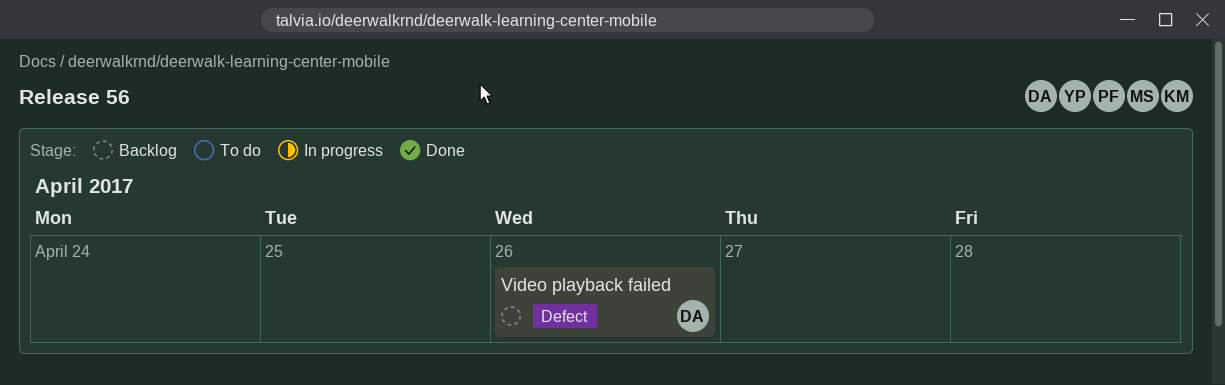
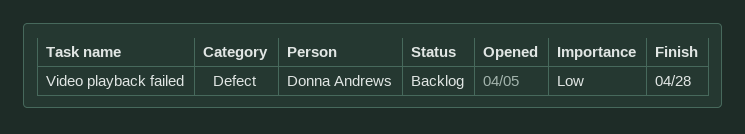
Video playback failed, due: Apr 26 -> Apr 28

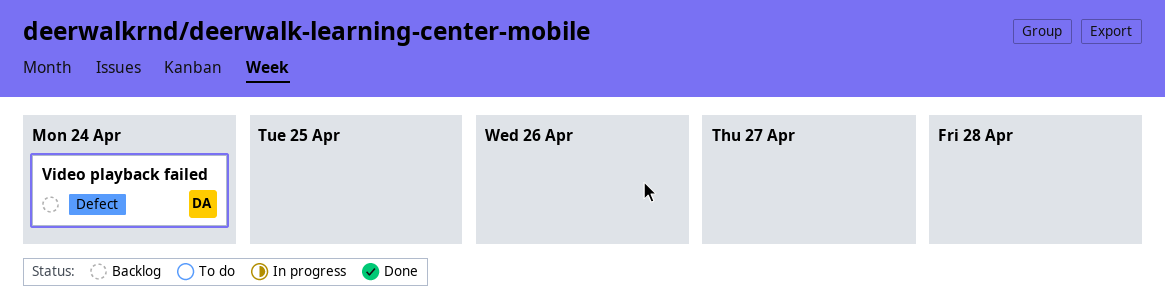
Video playback failed, due: Apr 28 -> Apr 24

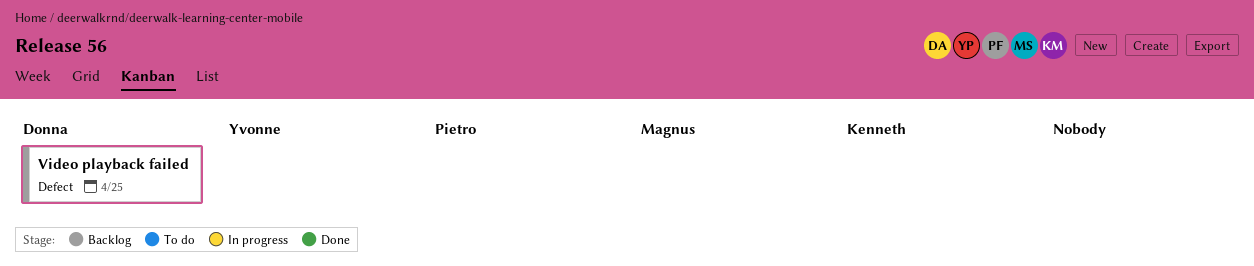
Video playback failed, due: Apr 24 -> Apr 25

